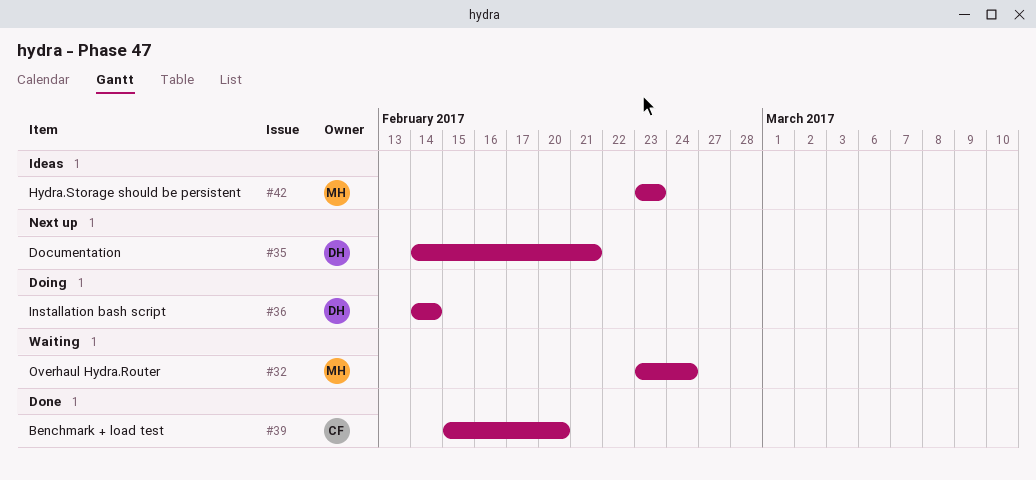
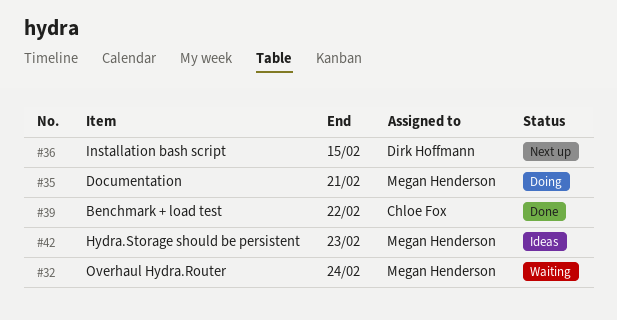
#35, status: Next up -> Doing
#35, owner: Dirk Hoffmann -> Megan Henderson
#36, status: Doing -> Next up
#36, due: Feb 14 -> Feb 15
#39, due: Feb 20 -> Feb 22

